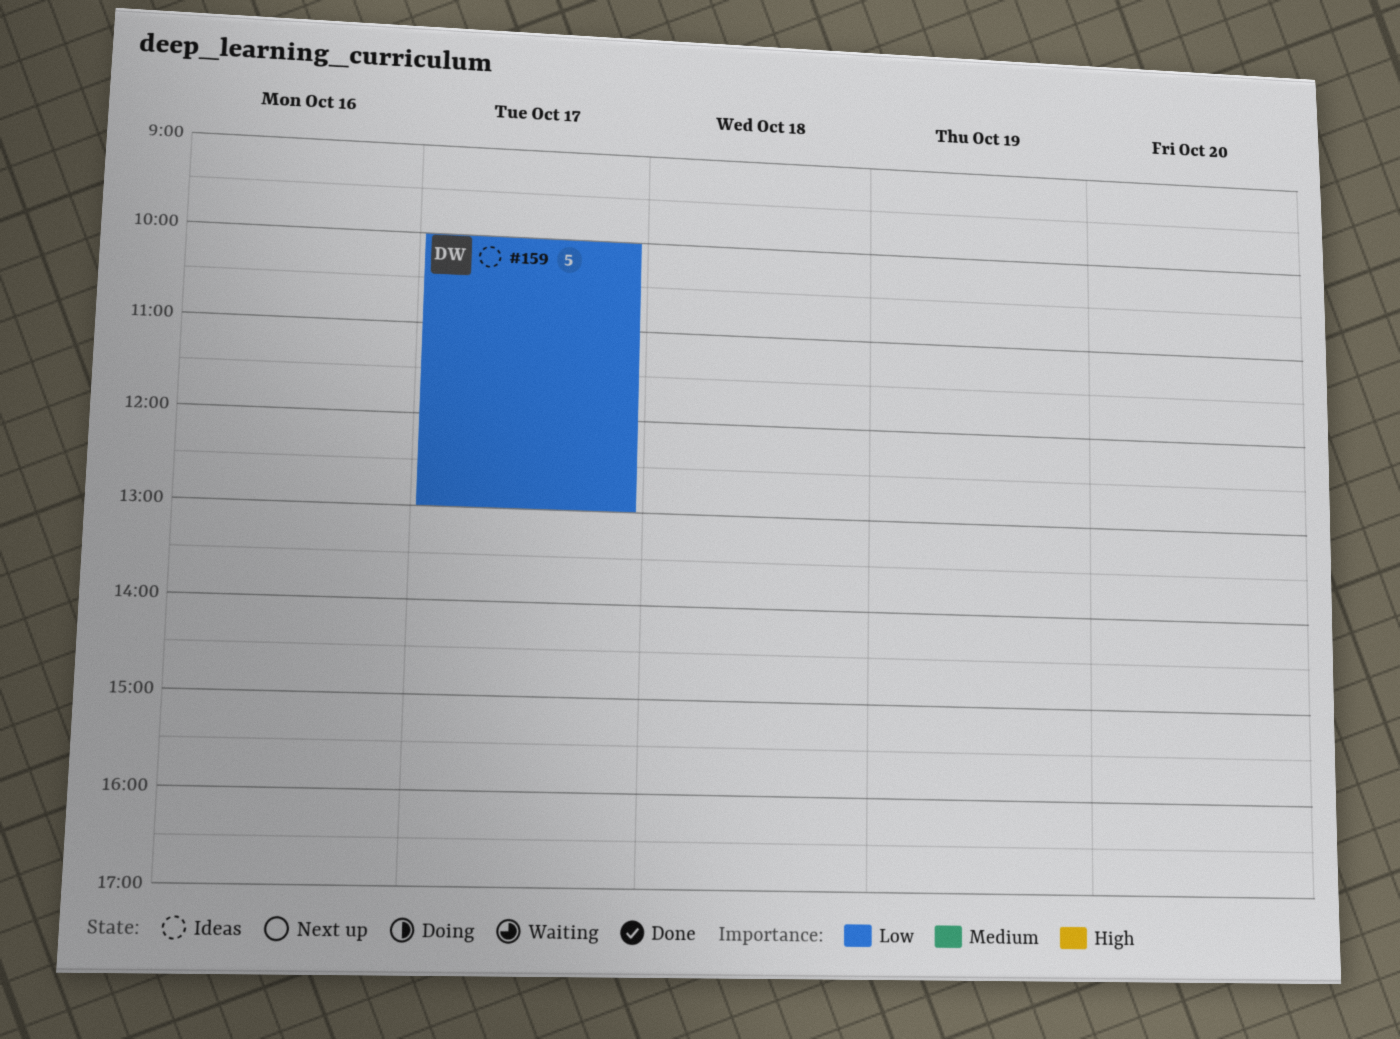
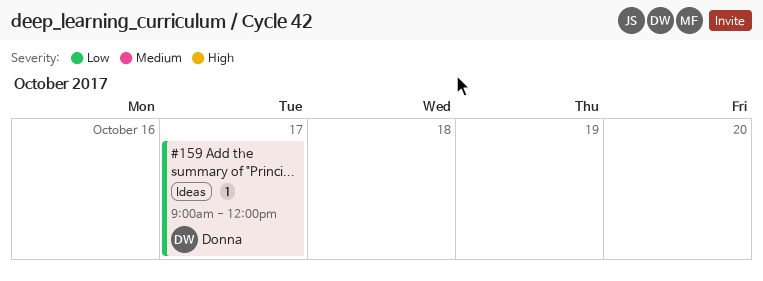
#159, estimate: 5 -> 1
#159, begins: 10:00 -> 09:00
#159, ends: 13:00 -> 12:00

